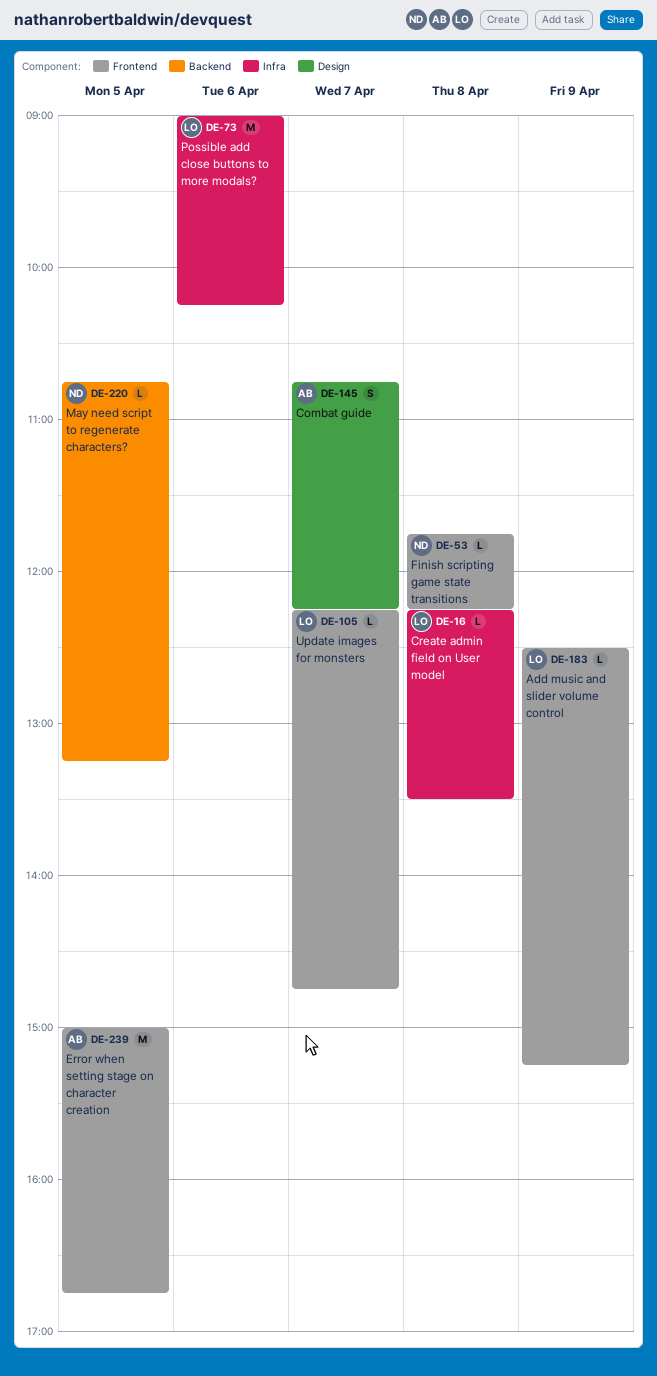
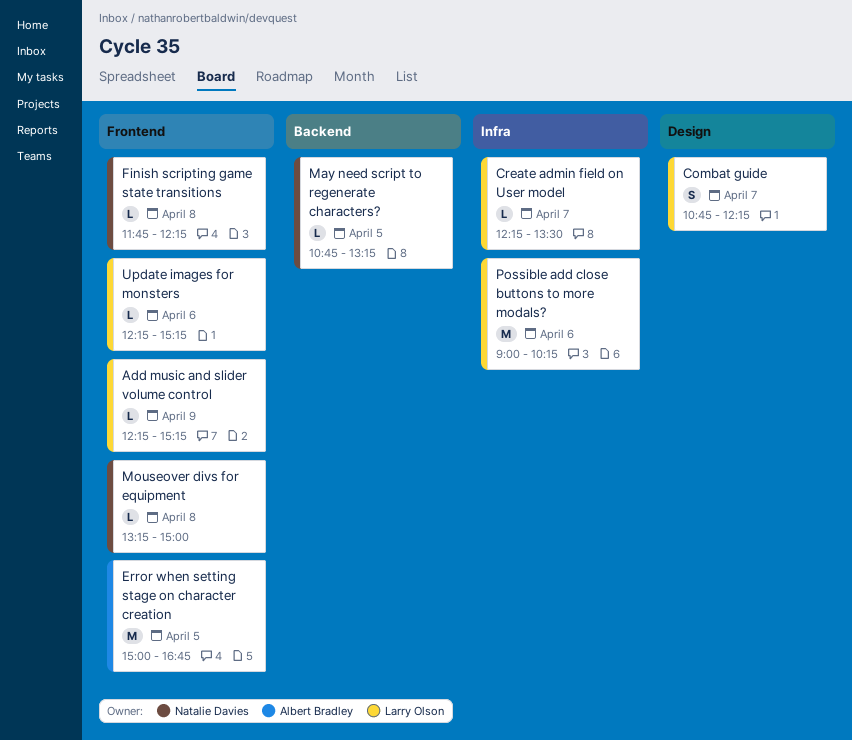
Add music and slider volume control, begins: 12:30 -> 12:15
Combat guide, owner: Albert Bradley -> Larry Olson
Create admin field on User model, day: Apr 8 -> Apr 7
Mouseover divs for equipment: none -> present
Update images for monsters, day: Apr 7 -> Apr 6
Update images for monsters, ends: 14:45 -> 15:15

